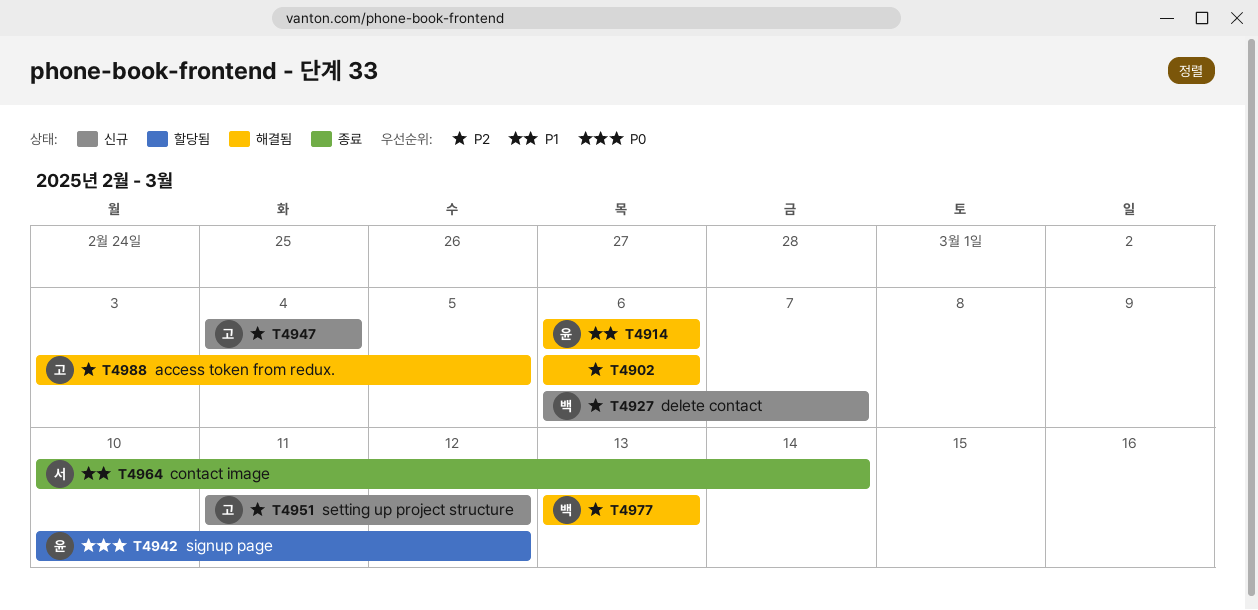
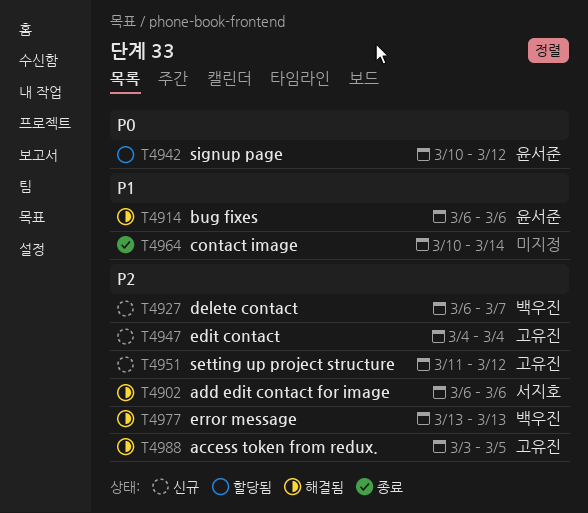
T4902, owner: none -> 서지호
T4964, owner: 서지호 -> none

